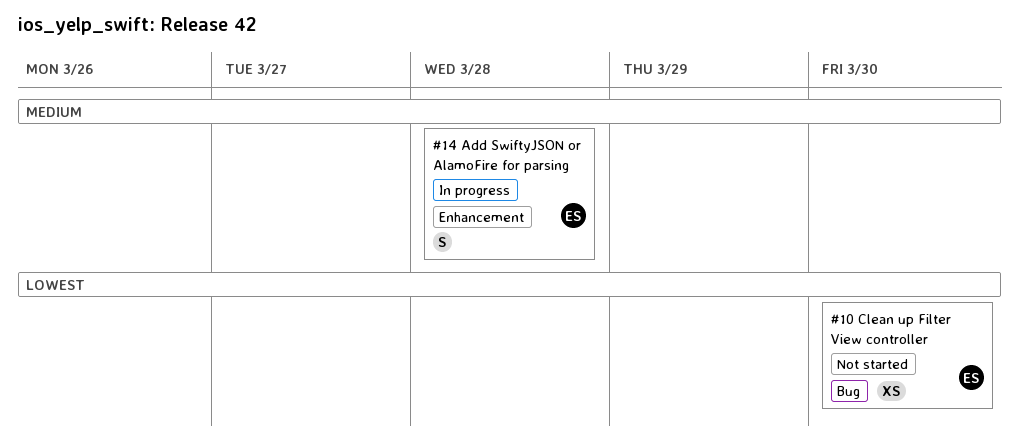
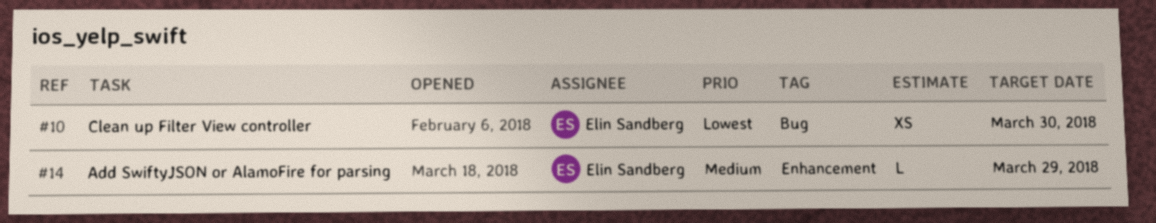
#14, estimate: S -> L
#14, due: Mar 28 -> Mar 29

